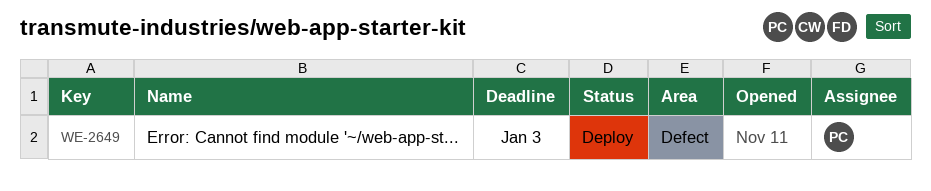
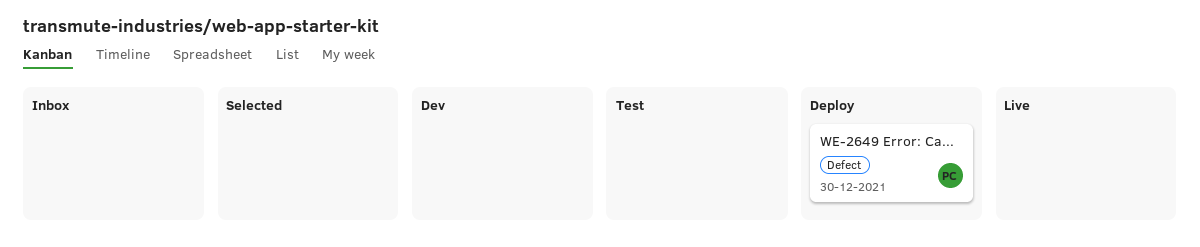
WE-2649, due: Jan 3 -> Dec 30

